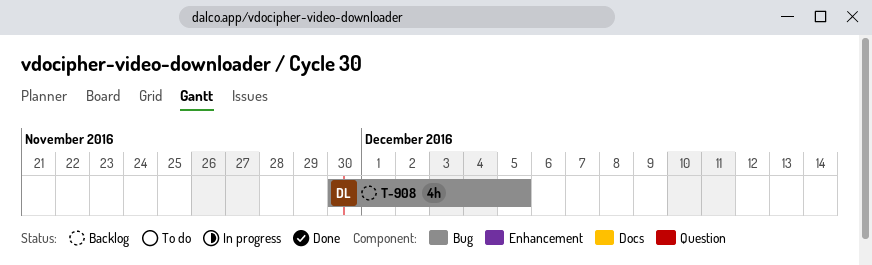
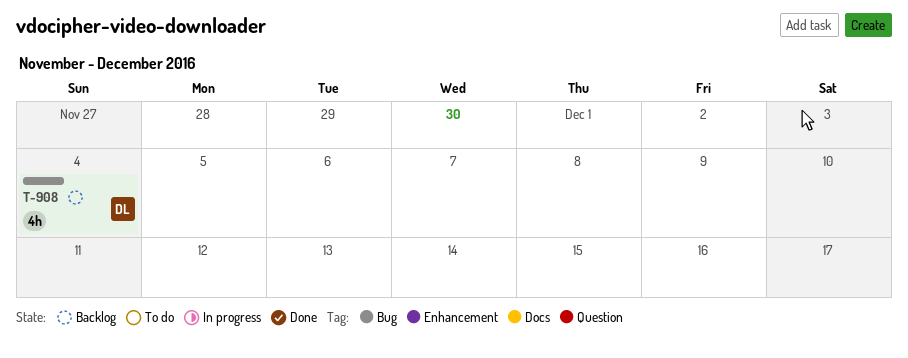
T-908, due: Dec 5 -> Dec 4

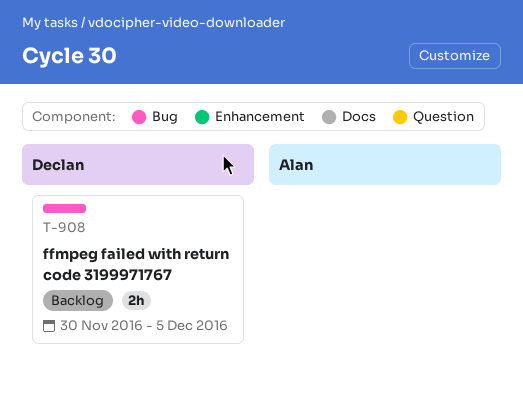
T-908, estimate: 4h -> 2h
T-908, due: Dec 4 -> Dec 5

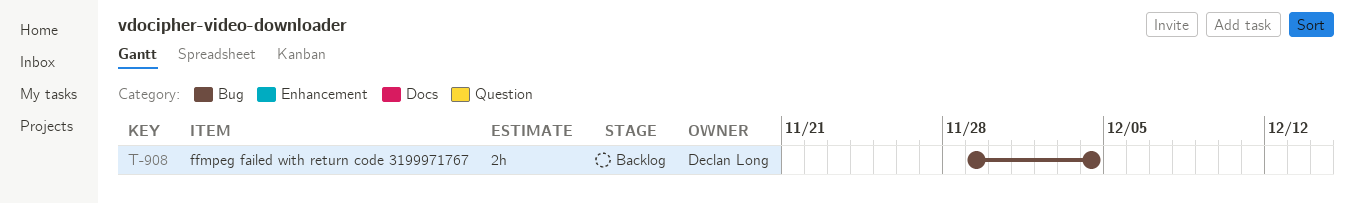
T-908, start: Nov 30 -> Nov 29
T-908, due: Dec 5 -> Dec 4

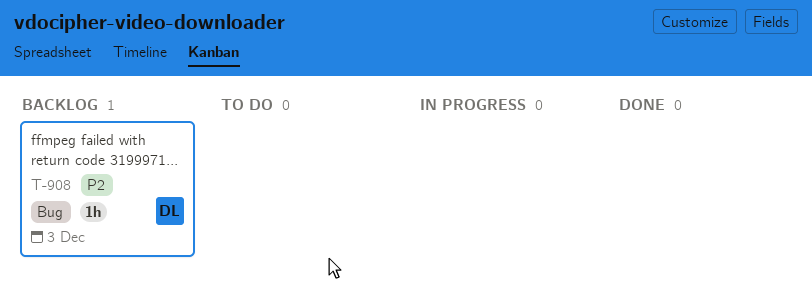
T-908, estimate: 2h -> 1h
T-908, due: Dec 4 -> Dec 3

